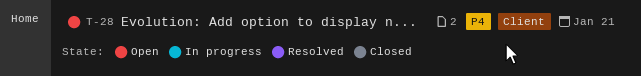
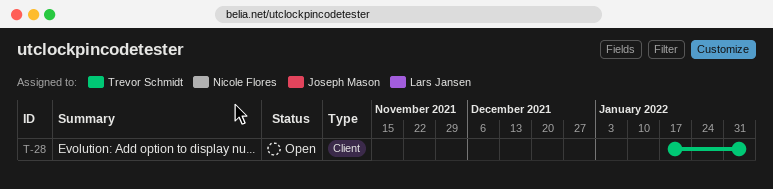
T-28, due: Jan 21 -> Feb 4

